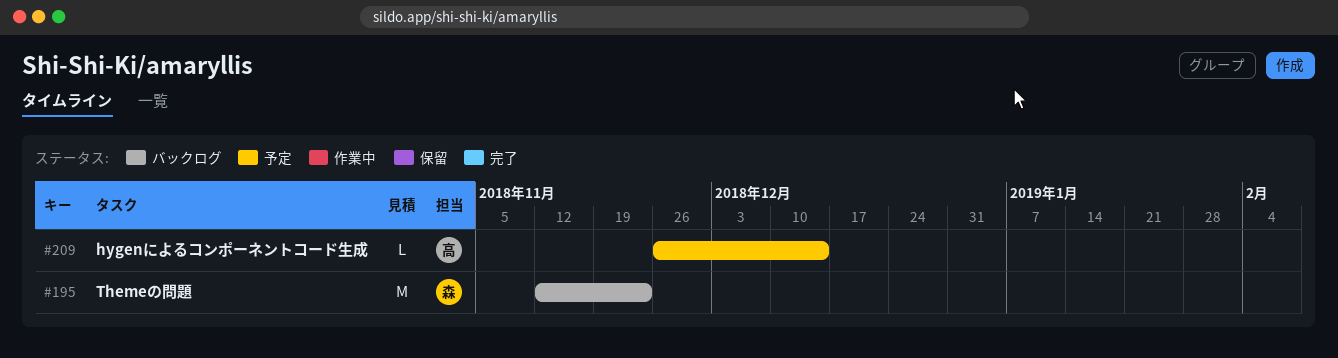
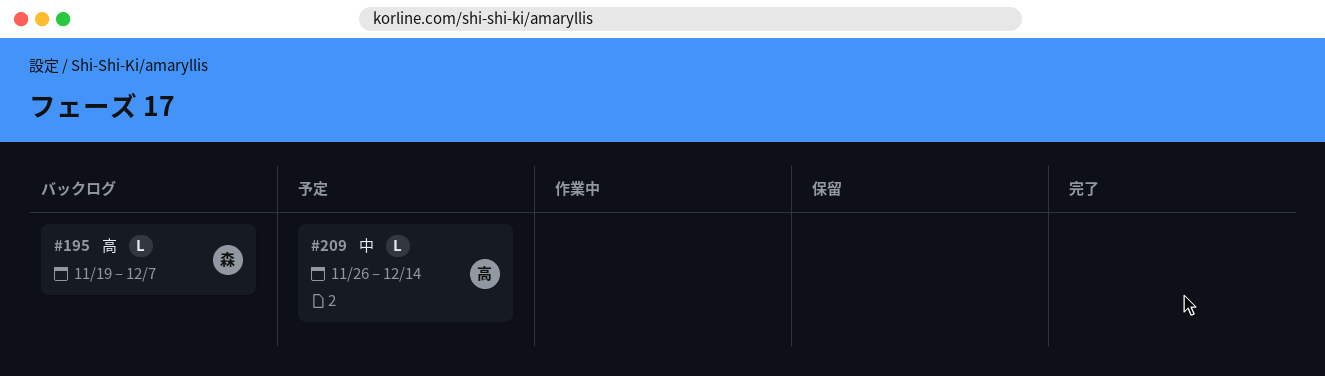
#195, estimate: M -> L
#195, start: Nov 12 -> Nov 19
#195, due: Nov 23 -> Dec 7

